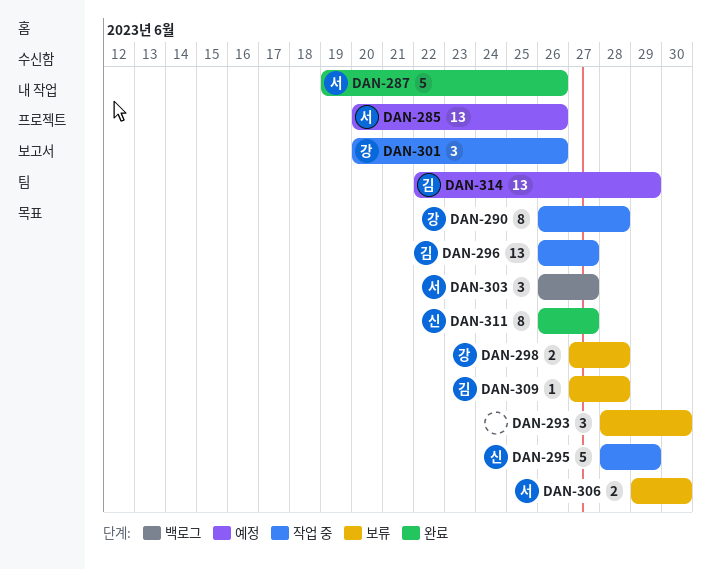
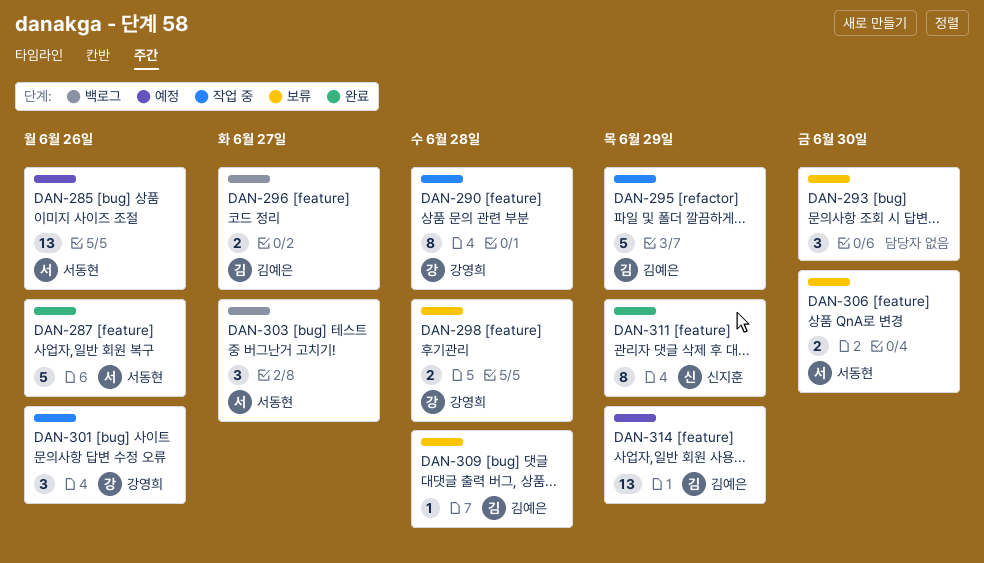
DAN-295, owner: 신지훈 -> 김예은
DAN-296, status: 작업 중 -> 백로그
DAN-296, estimate: 13 -> 2
DAN-311, due: Jun 27 -> Jun 29

